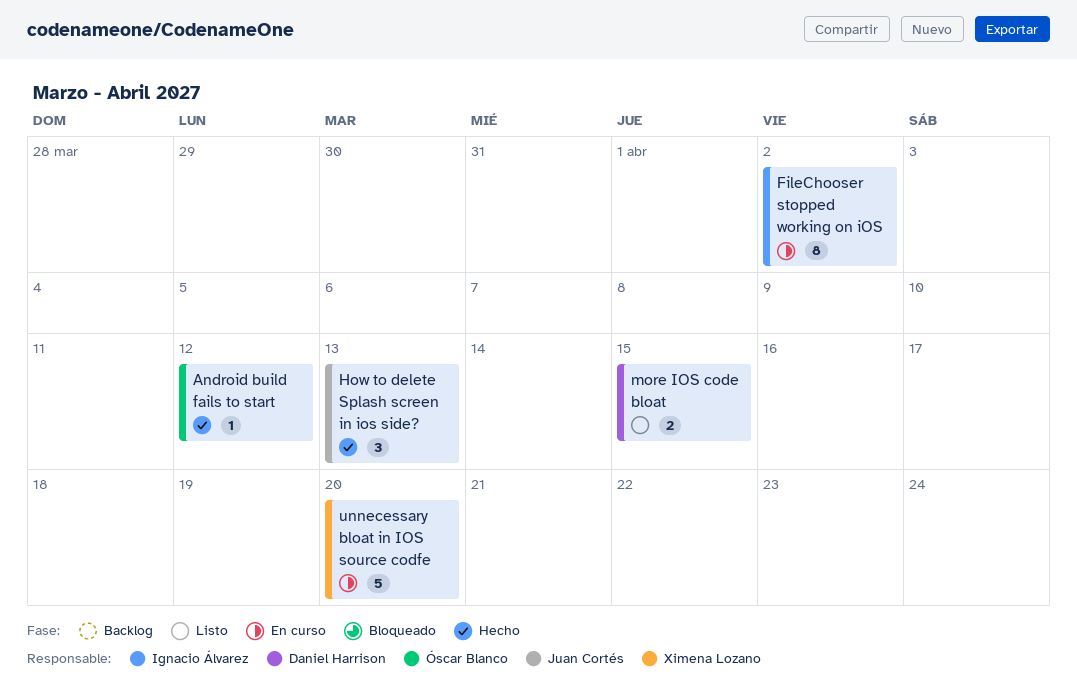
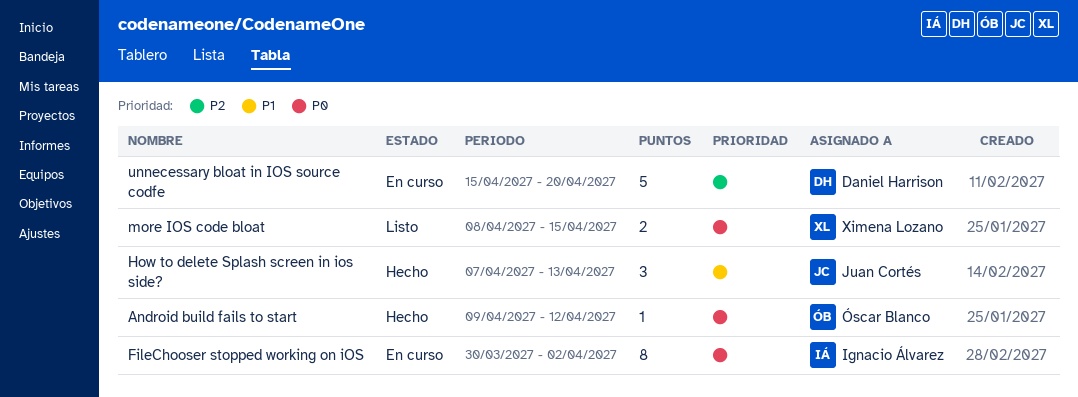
more IOS code bloat, owner: Daniel Harrison -> Ximena Lozano
unnecessary bloat in IOS source codfe, owner: Ximena Lozano -> Daniel Harrison

